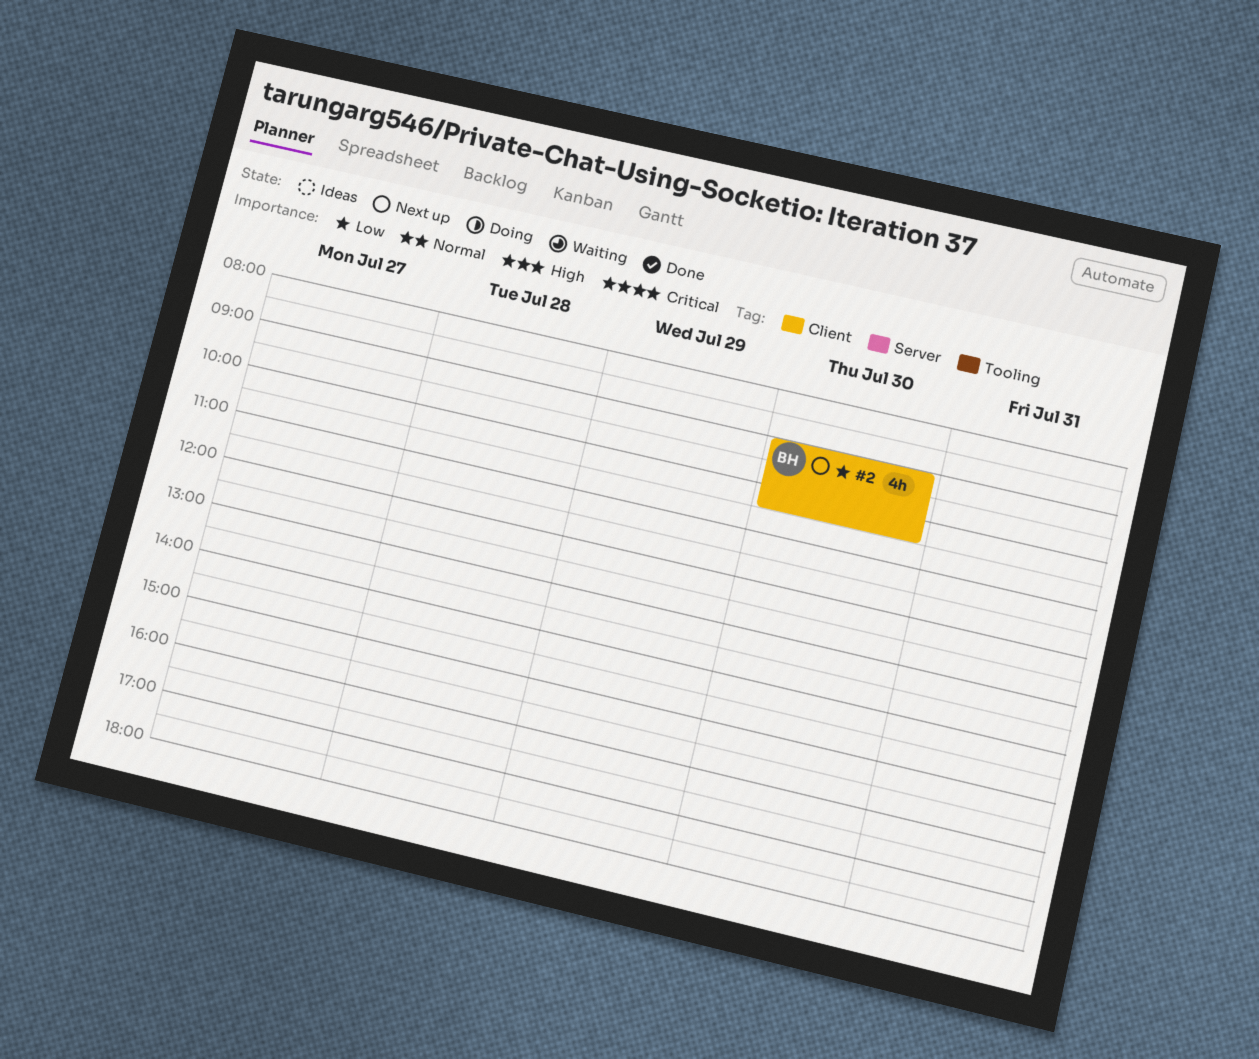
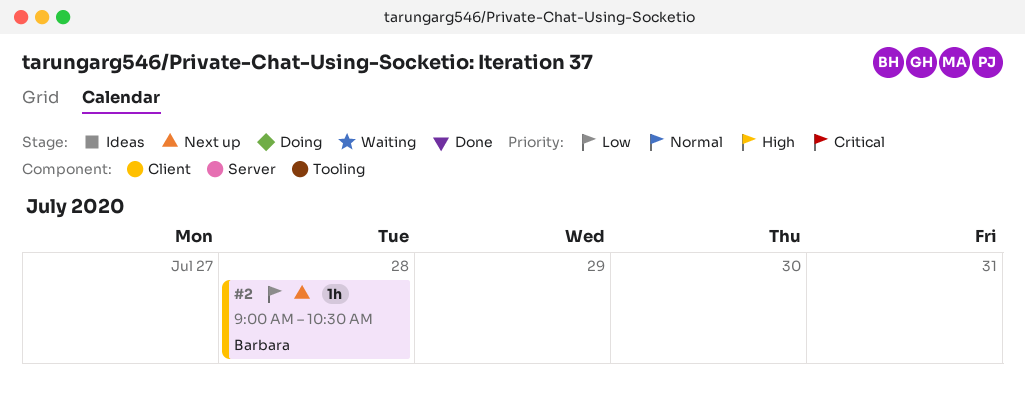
#2, estimate: 4h -> 1h
#2, day: Jul 30 -> Jul 28

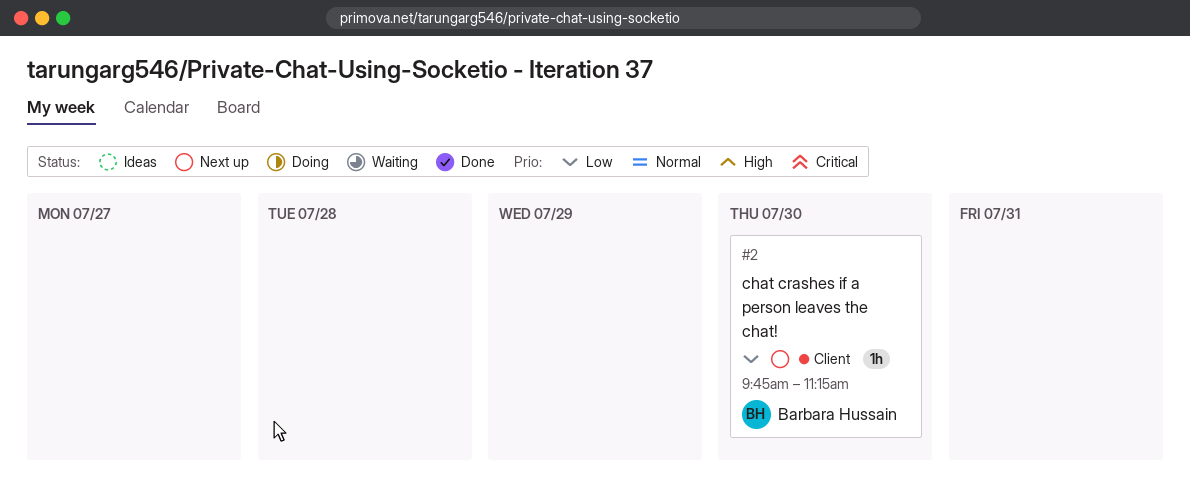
#2, day: Jul 28 -> Jul 30
#2, begins: 09:00 -> 09:45
#2, ends: 10:30 -> 11:15

